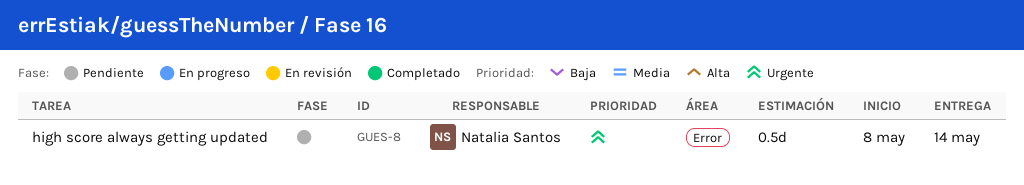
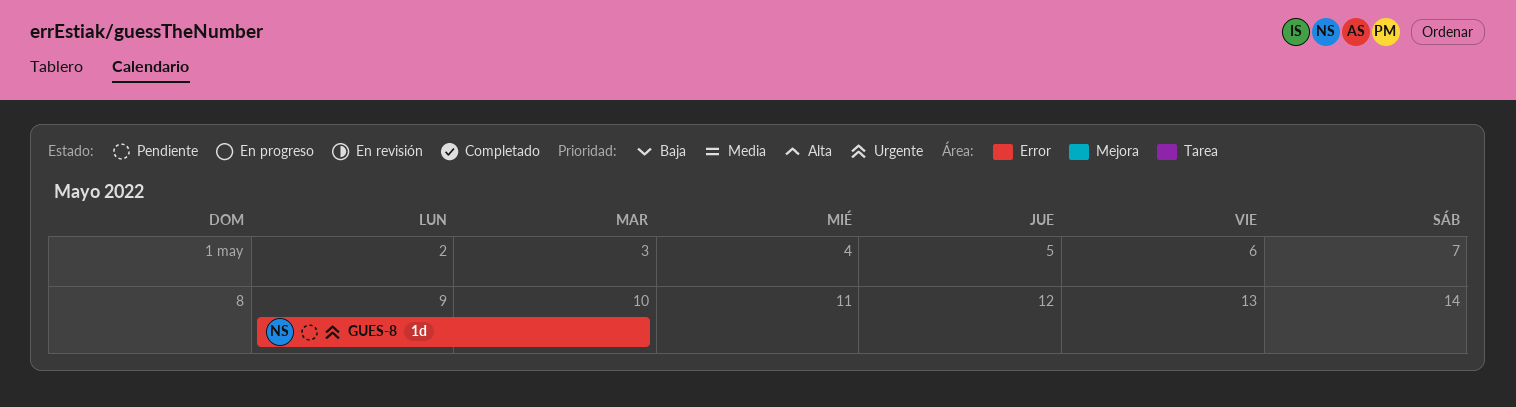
GUES-8, estimate: 0.5d -> 1d
GUES-8, start: May 8 -> May 9
GUES-8, due: May 14 -> May 10

